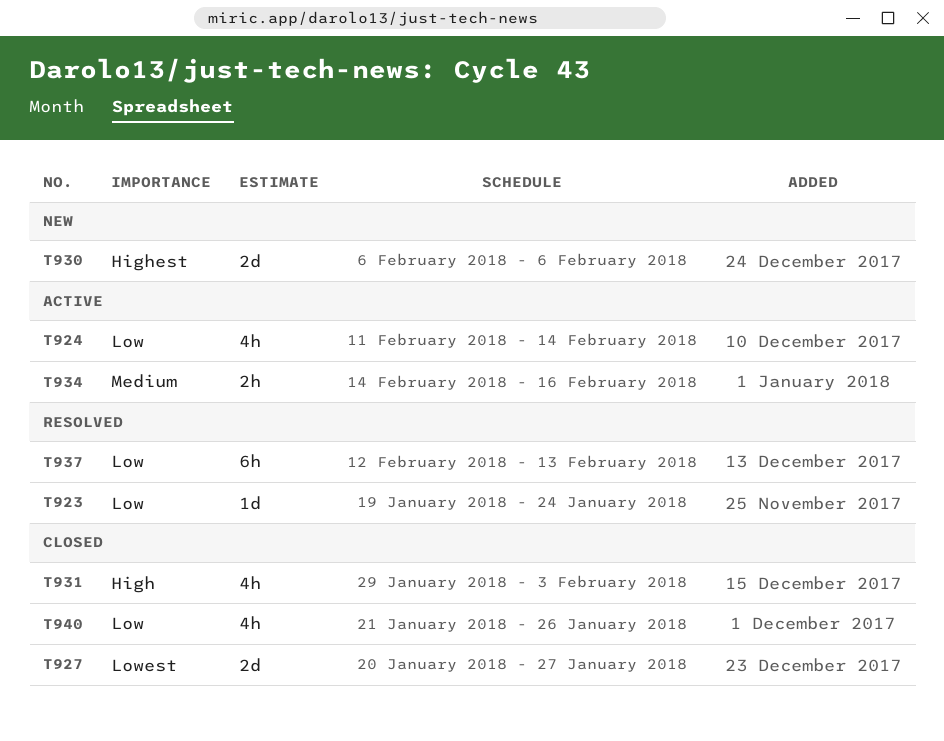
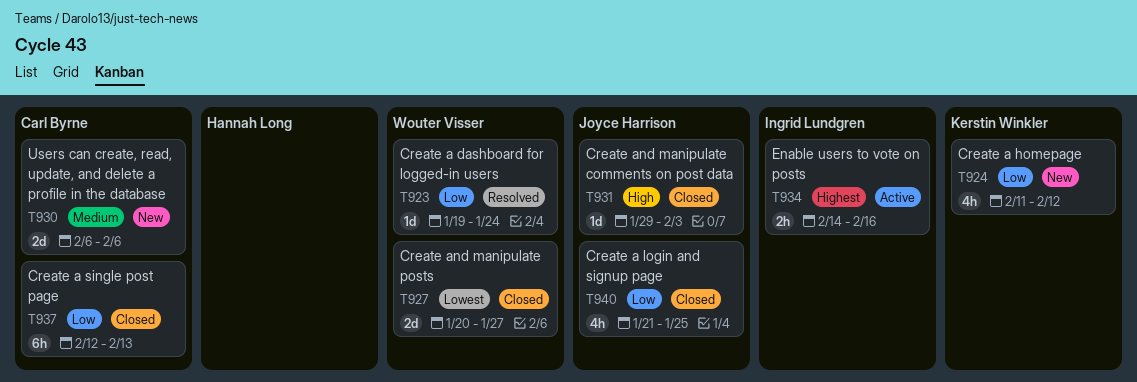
T924, status: Active -> New
T924, due: Feb 14 -> Feb 12
T930, priority: Highest -> Medium
T931, estimate: 4h -> 1d
T934, priority: Medium -> Highest
T937, status: Resolved -> Closed
T940, due: Jan 26 -> Jan 25

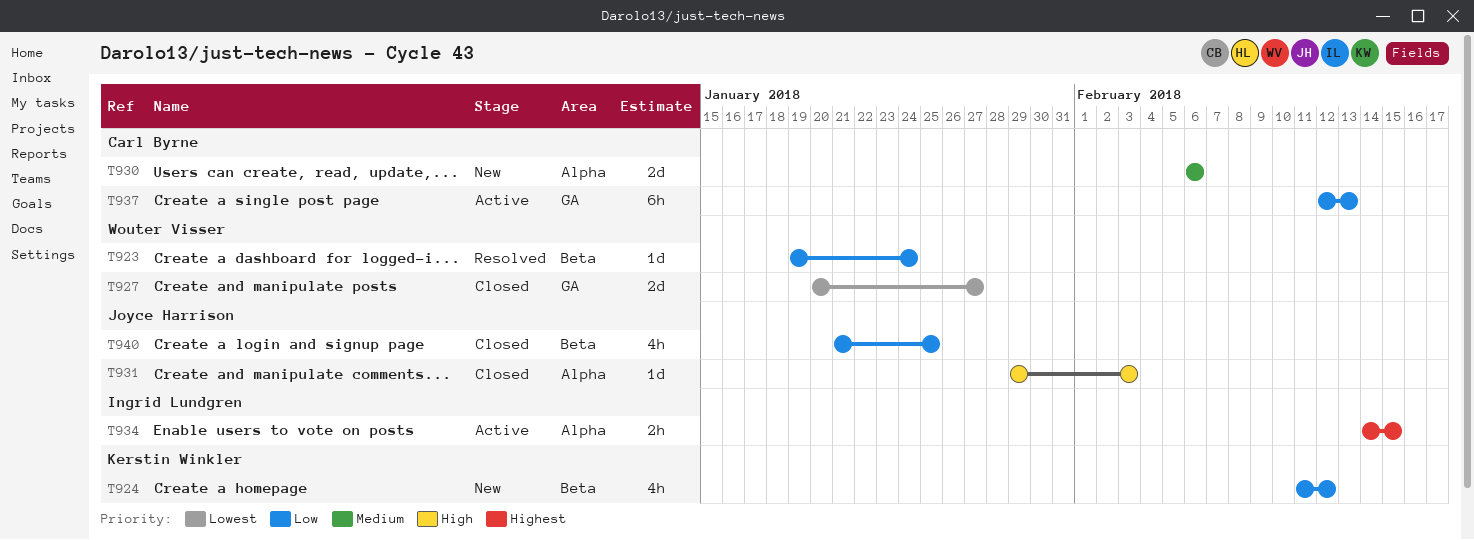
T934, due: Feb 16 -> Feb 15
T937, status: Closed -> Active

